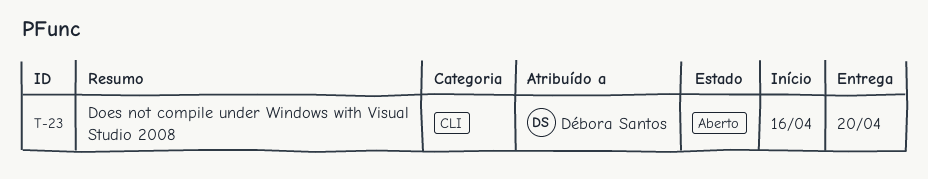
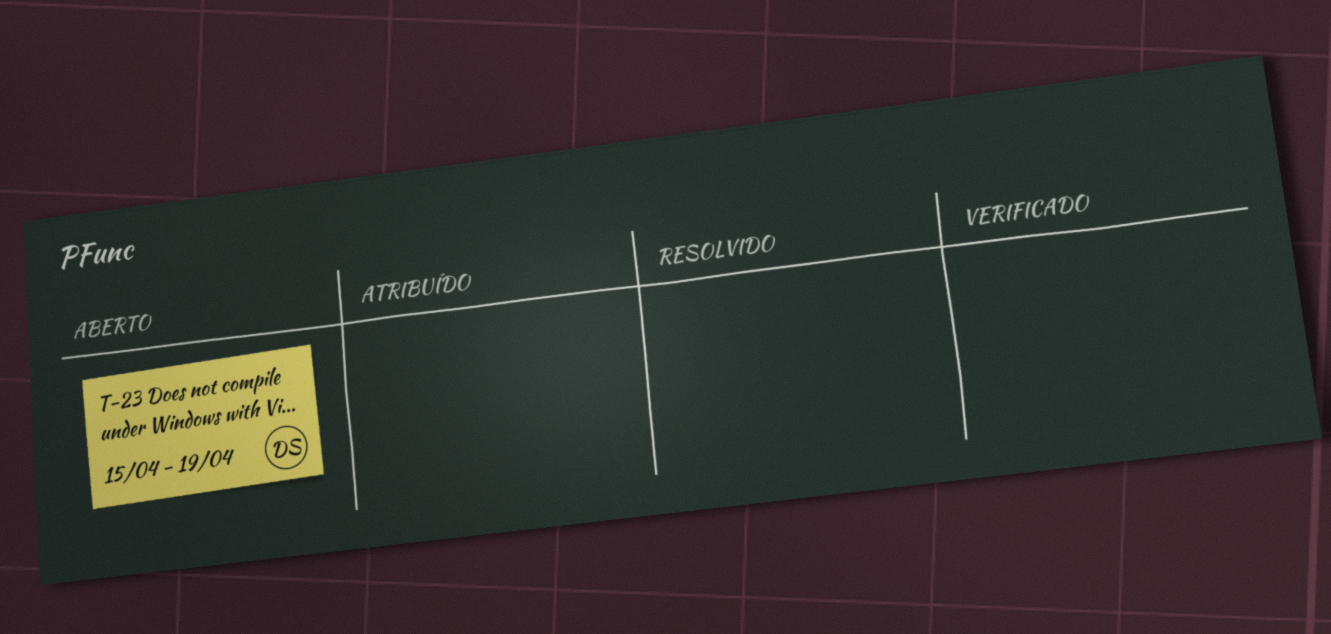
T-23, start: Apr 16 -> Apr 15
T-23, due: Apr 20 -> Apr 19

